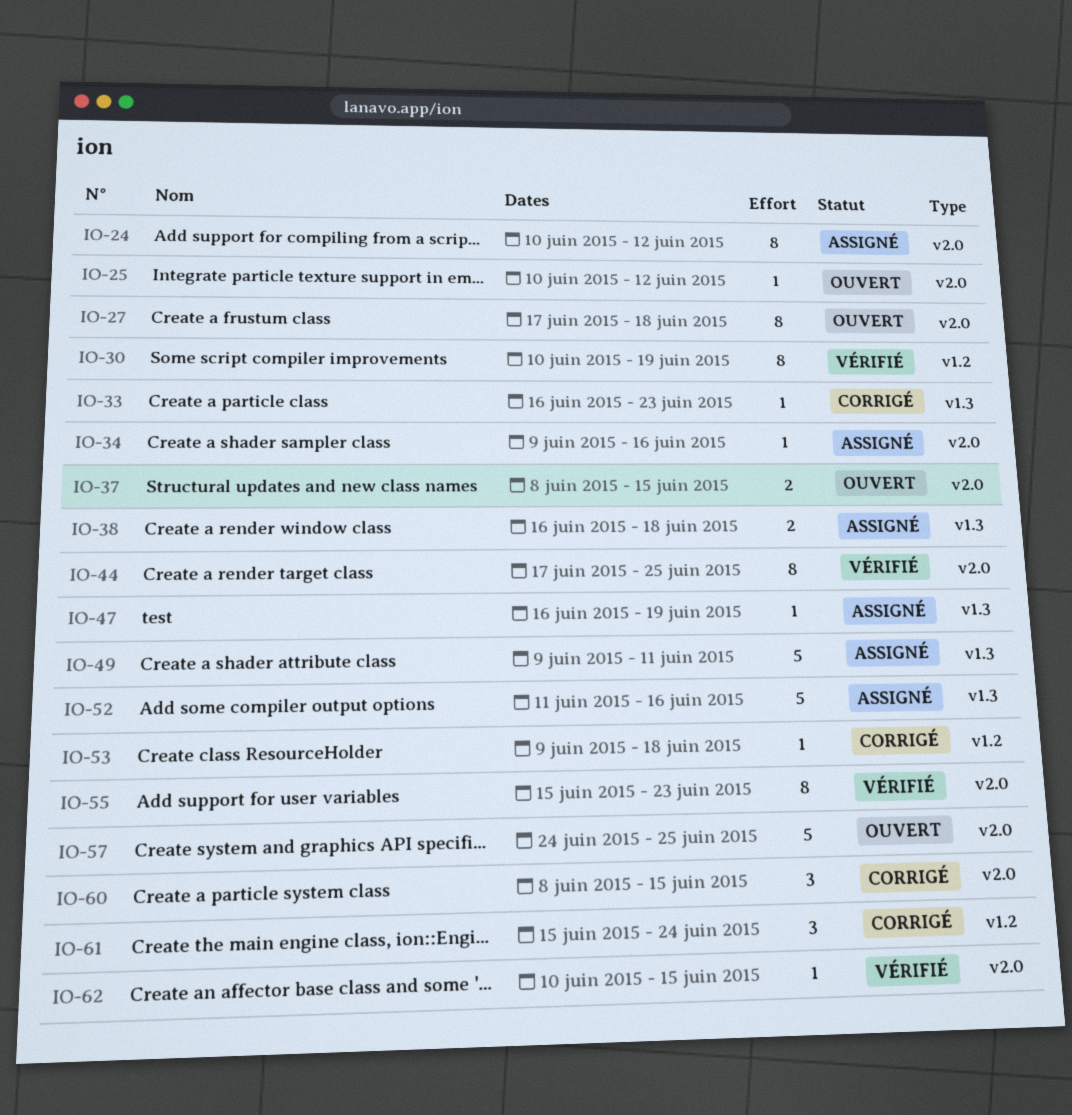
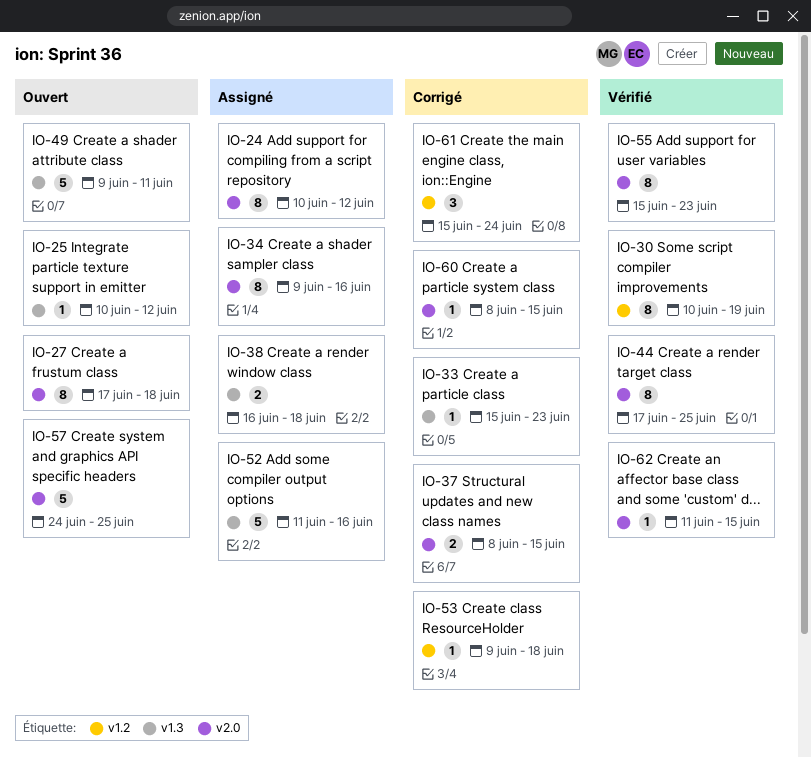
IO-25, label: v2.0 -> v1.3
IO-33, start: Jun 16 -> Jun 15
IO-34, estimate: 1 -> 8
IO-37, status: Ouvert -> Corrigé
IO-47: present -> none
IO-49, status: Assigné -> Ouvert
IO-60, estimate: 3 -> 1
IO-62, start: Jun 10 -> Jun 11

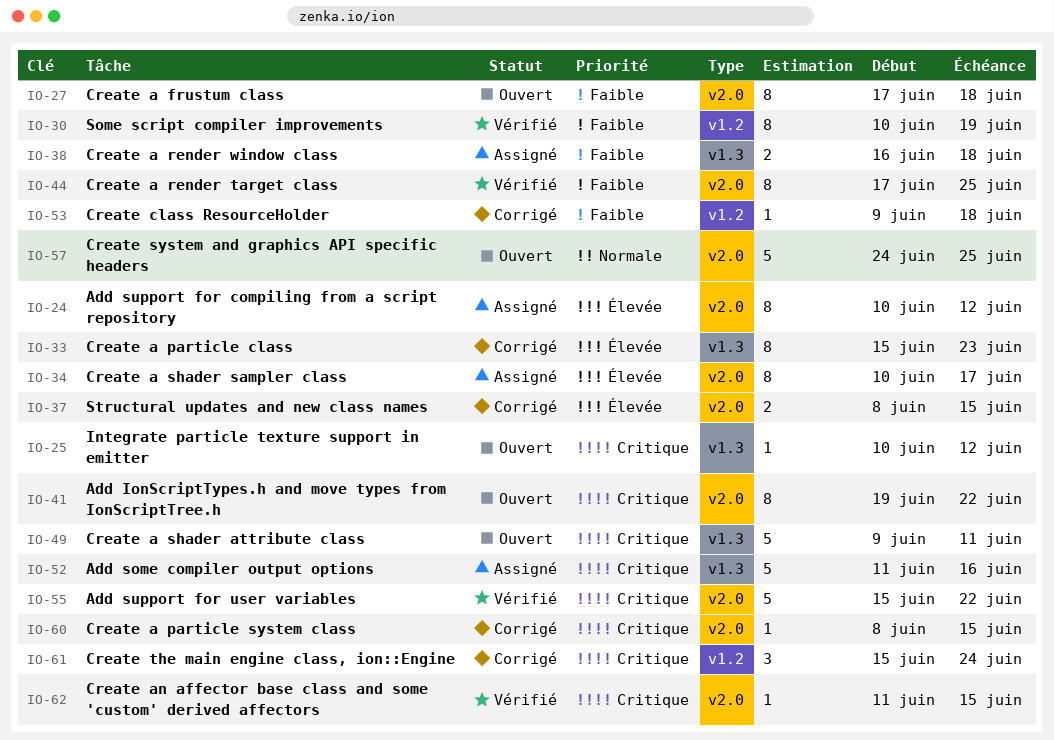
IO-33, estimate: 1 -> 8
IO-34, start: Jun 9 -> Jun 10
IO-34, due: Jun 16 -> Jun 17
IO-41: none -> present
IO-55, estimate: 8 -> 5
IO-55, due: Jun 23 -> Jun 22

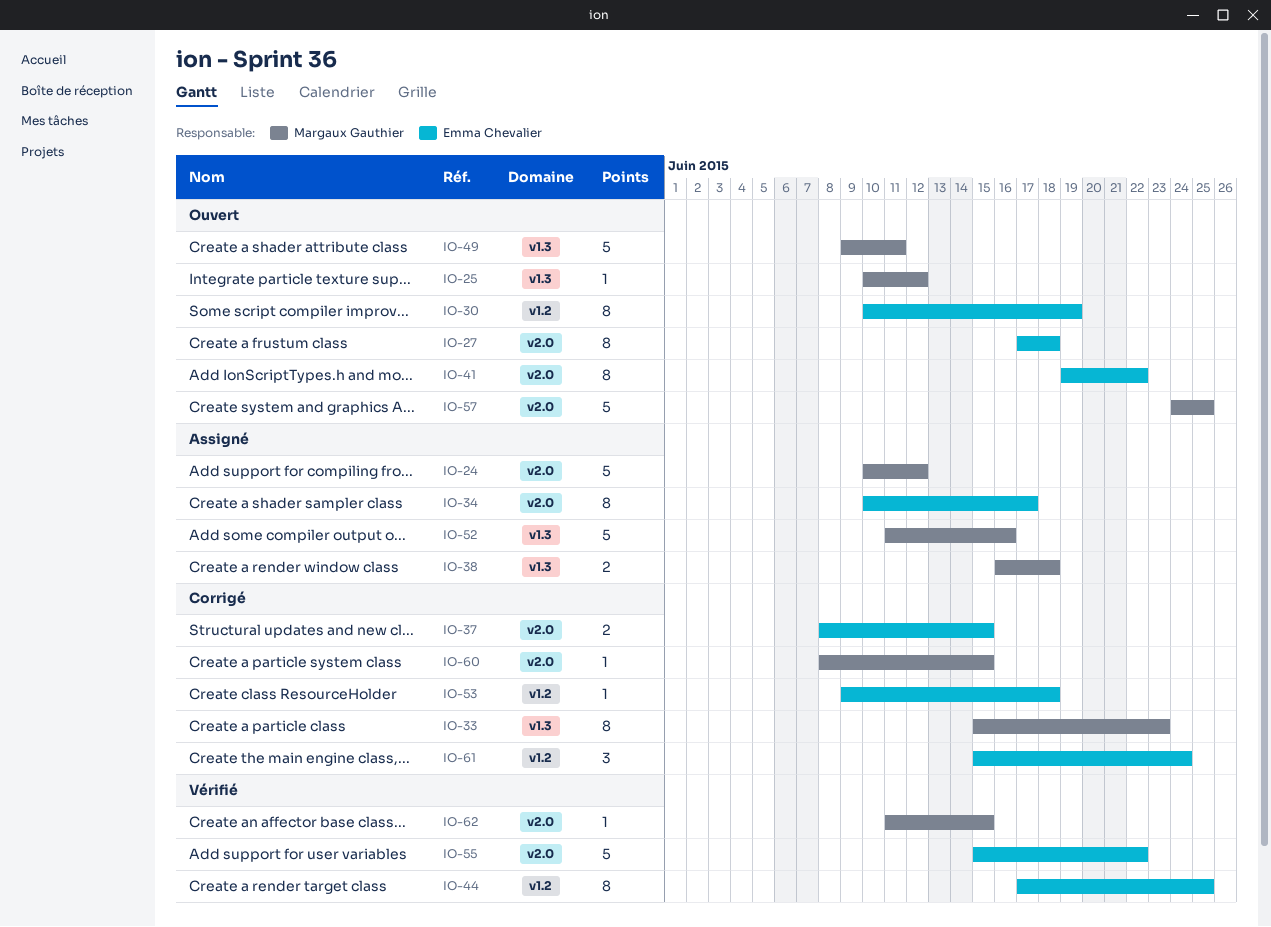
IO-24, estimate: 8 -> 5
IO-30, status: Vérifié -> Ouvert
IO-44, label: v2.0 -> v1.2

